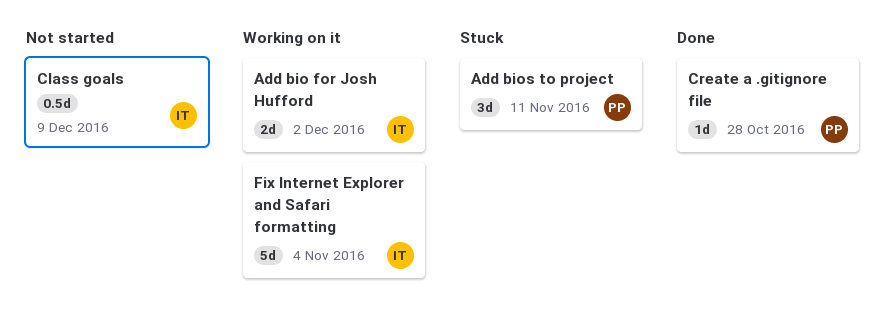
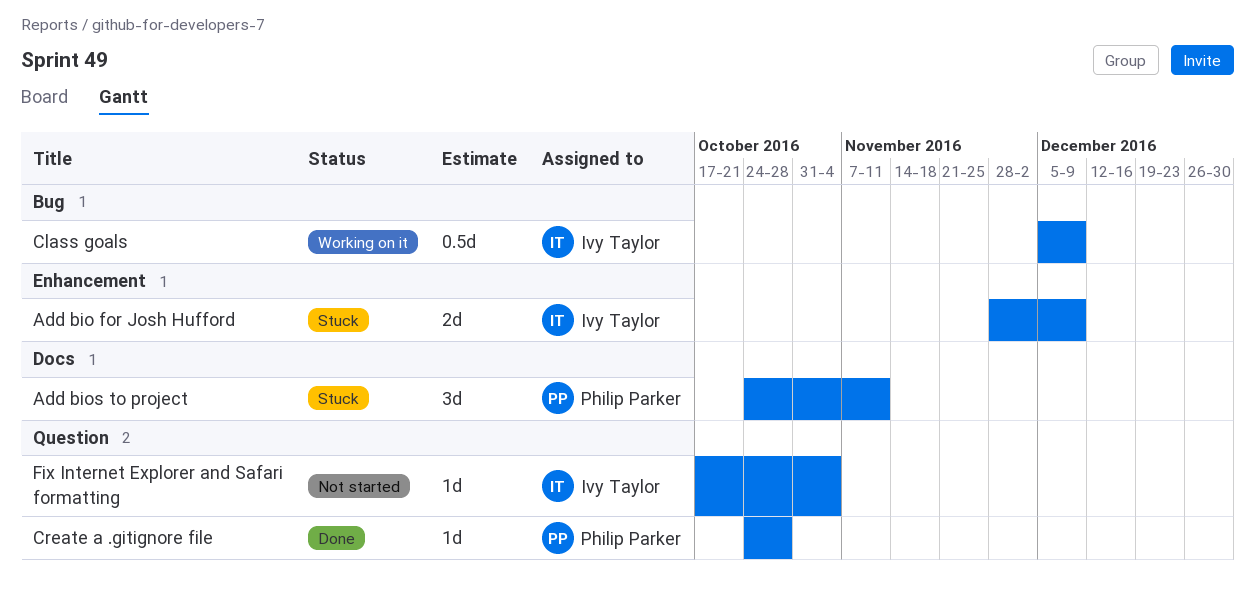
Add bio for Josh Hufford, status: Working on it -> Stuck
Add bio for Josh Hufford, due: Dec 2 -> Dec 9
Class goals, status: Not started -> Working on it
Fix Internet Explorer and Safari formatting, status: Working on it -> Not started
Fix Internet Explorer and Safari formatting, estimate: 5d -> 1d

